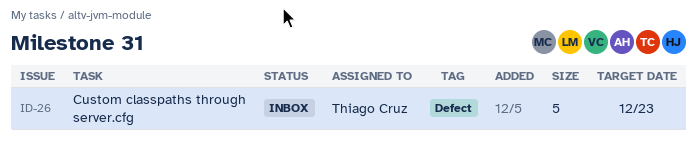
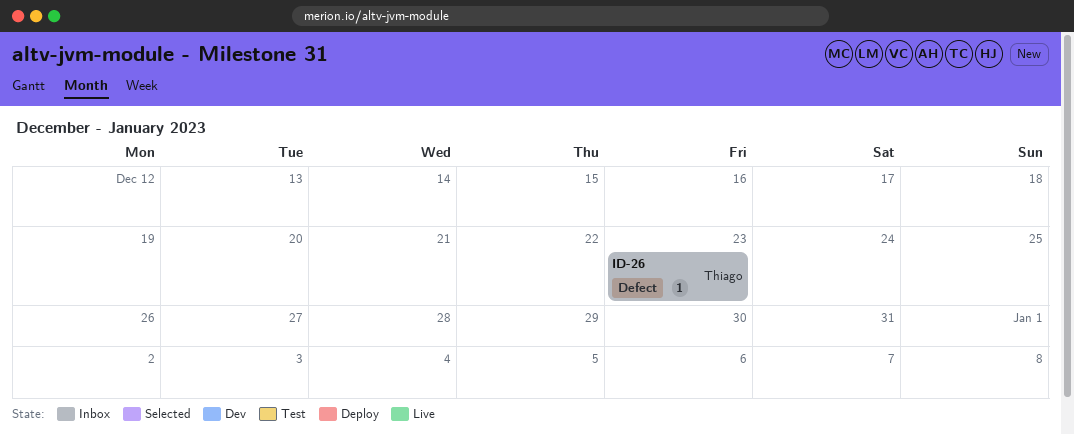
ID-26, estimate: 5 -> 1

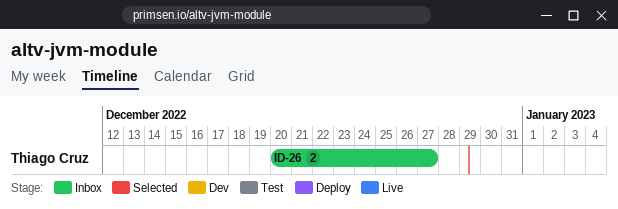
ID-26, estimate: 1 -> 2
ID-26, due: Dec 23 -> Dec 27

